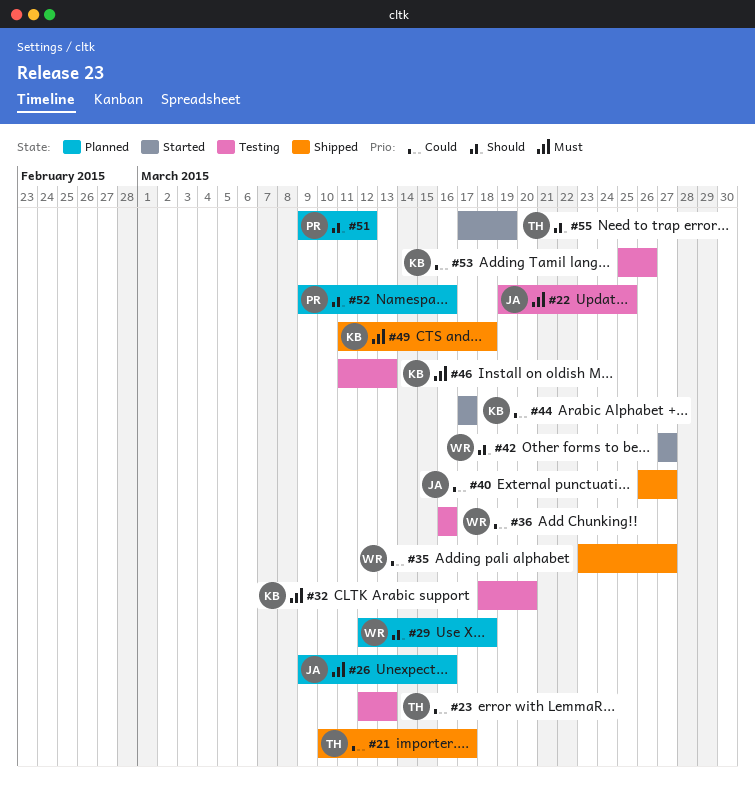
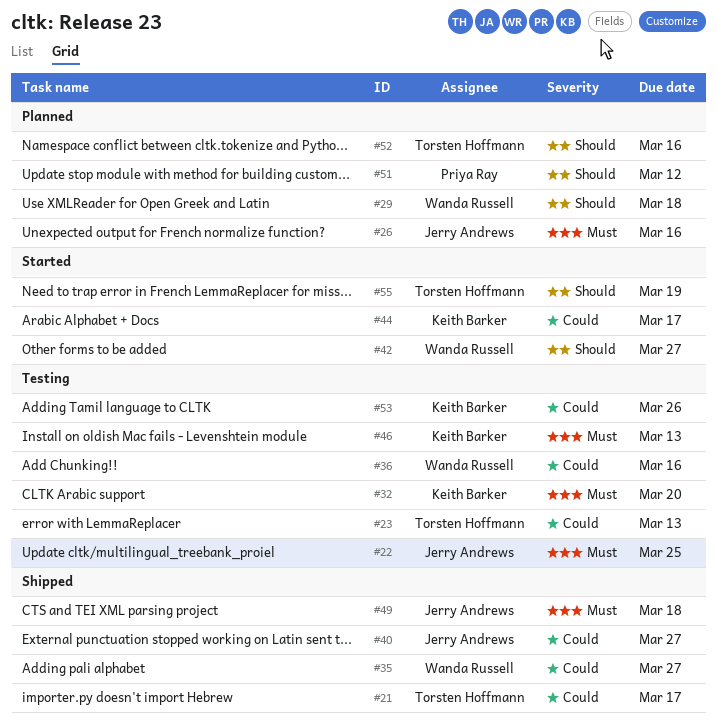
#49, owner: Keith Barker -> Jerry Andrews
#52, owner: Priya Ray -> Torsten Hoffmann

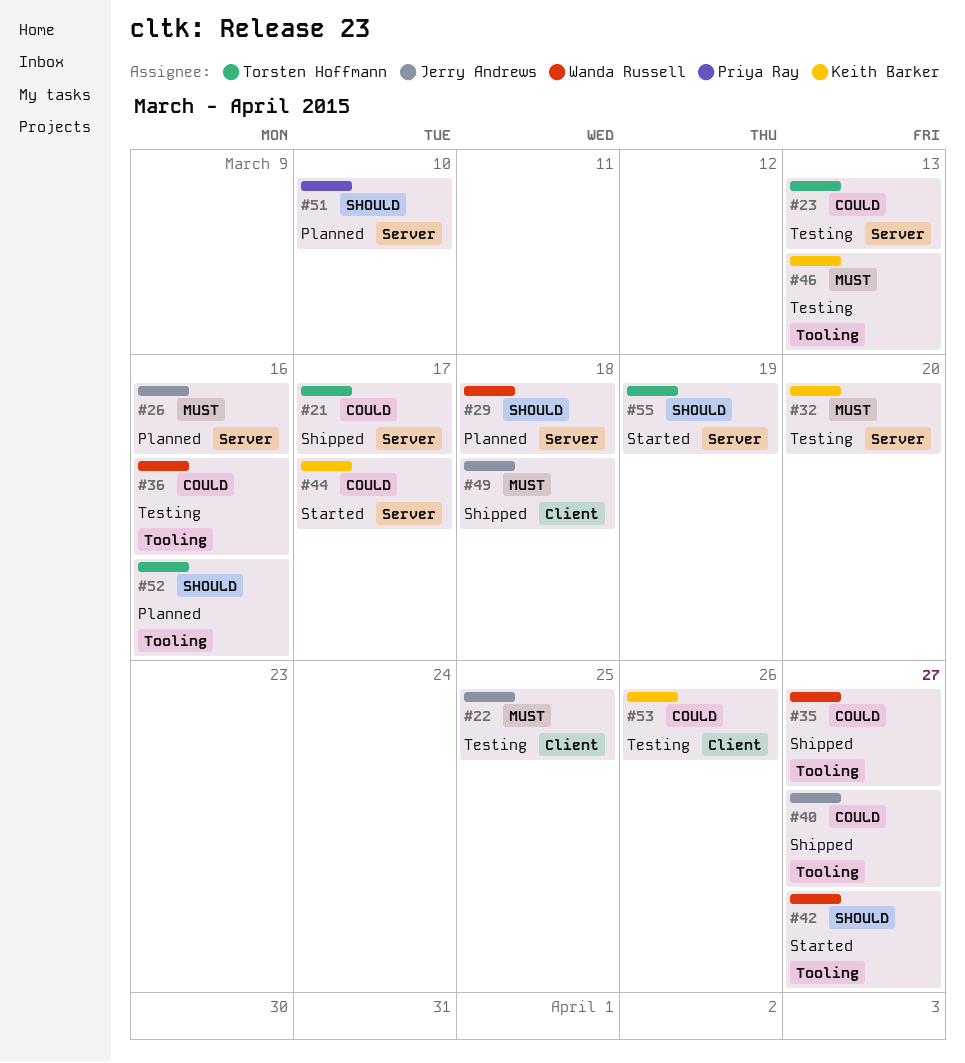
#51, due: Mar 12 -> Mar 10

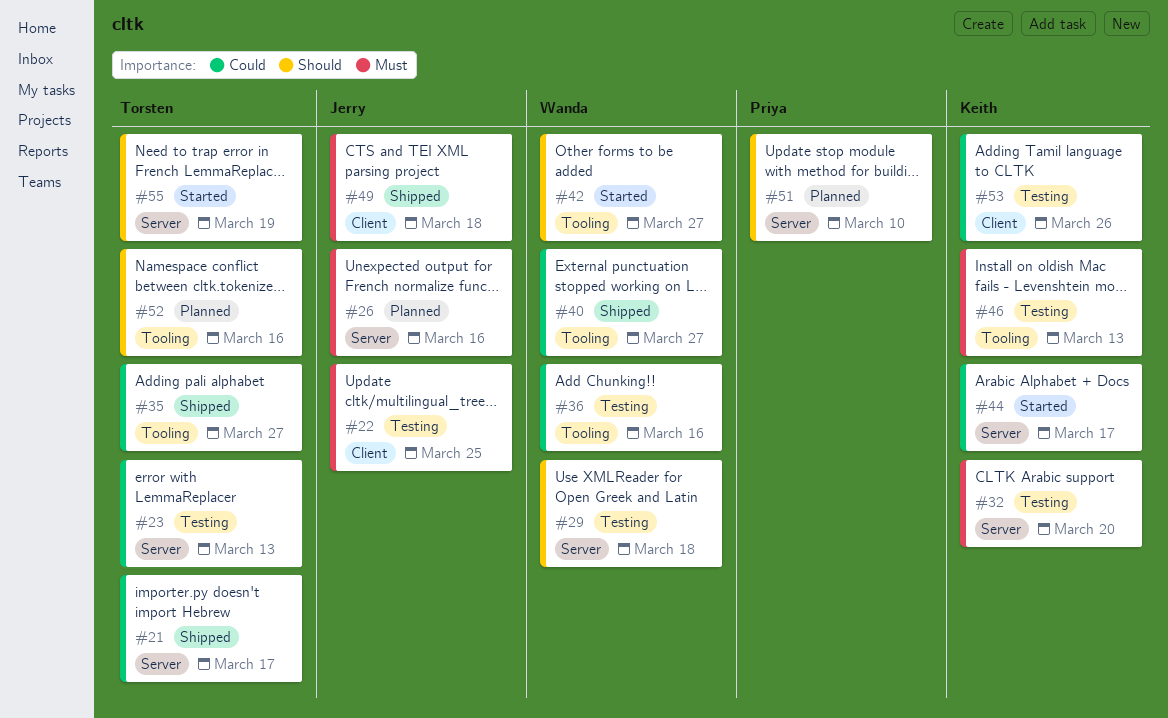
#29, status: Planned -> Testing
#35, owner: Wanda Russell -> Torsten Hoffmann
#40, owner: Jerry Andrews -> Wanda Russell

